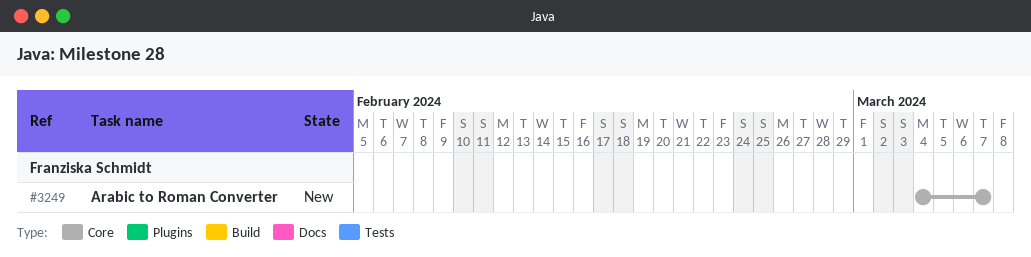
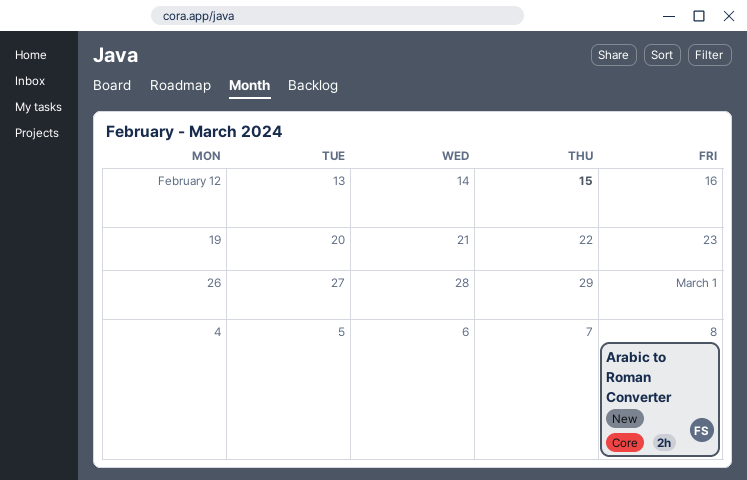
Arabic to Roman Converter, due: Mar 7 -> Mar 8

